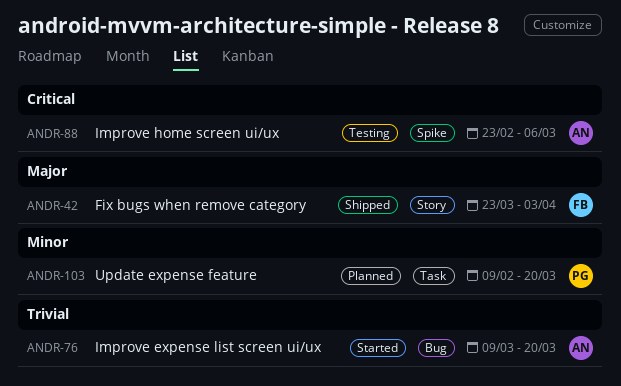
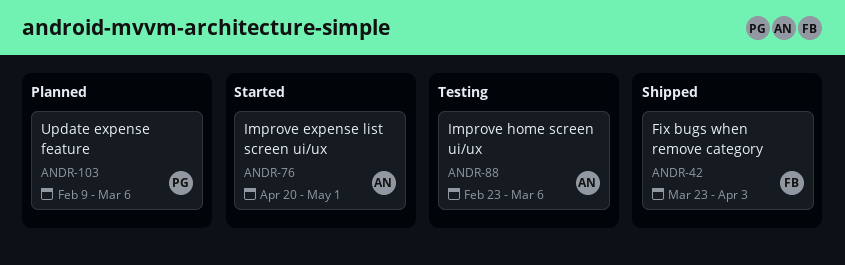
ANDR-76, start: Mar 9 -> Apr 20
ANDR-76, due: Mar 20 -> May 1
ANDR-103, due: Mar 20 -> Mar 6

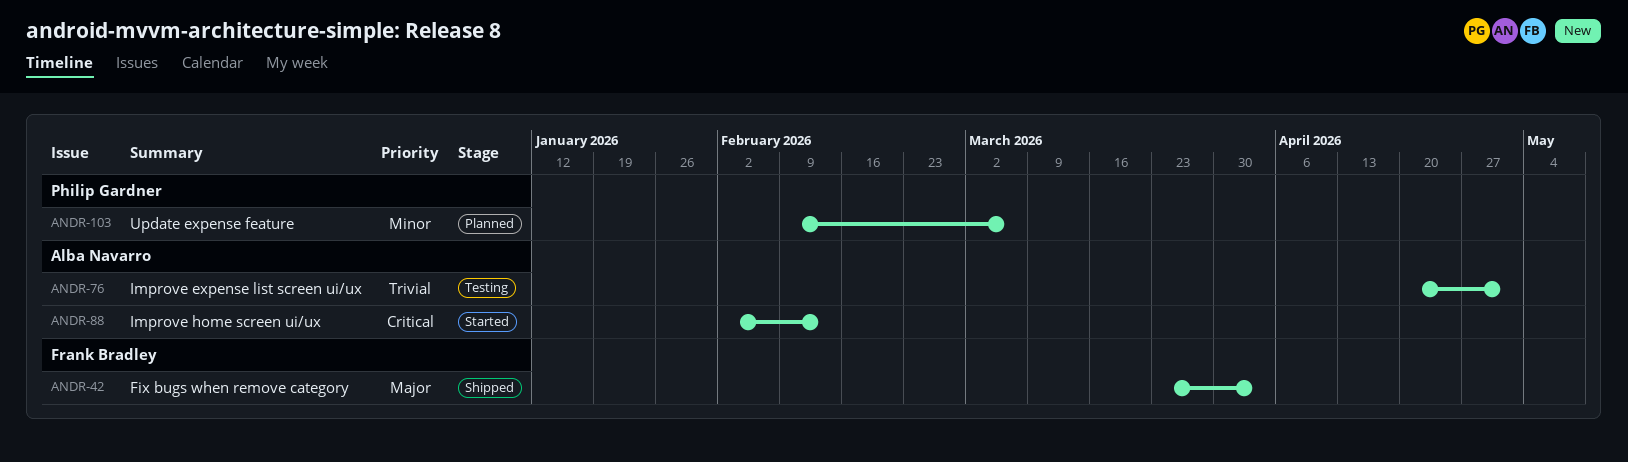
ANDR-76, status: Started -> Testing
ANDR-88, status: Testing -> Started
ANDR-88, start: Feb 23 -> Feb 2
ANDR-88, due: Mar 6 -> Feb 13

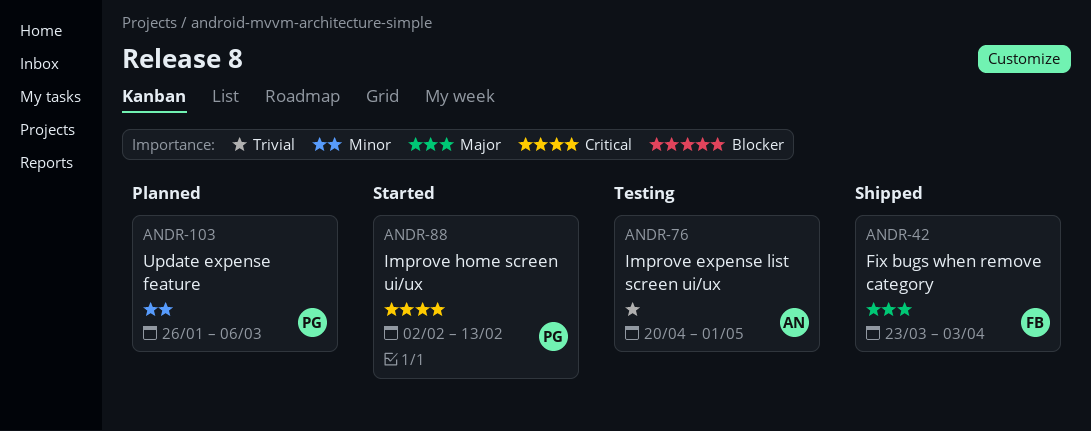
ANDR-88, owner: Alba Navarro -> Philip Gardner
ANDR-103, start: Feb 9 -> Jan 26

